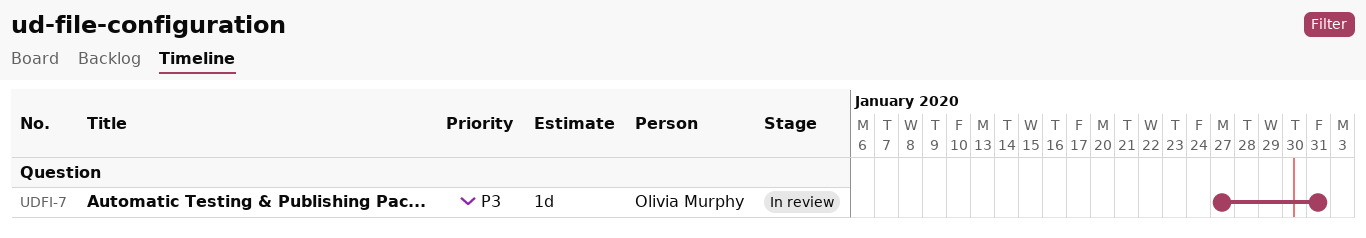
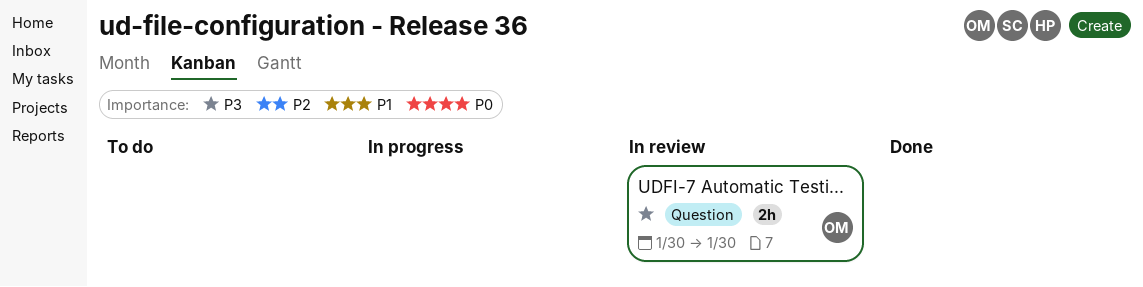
UDFI-7, estimate: 1d -> 2h
UDFI-7, start: Jan 27 -> Jan 30
UDFI-7, due: Jan 31 -> Jan 30

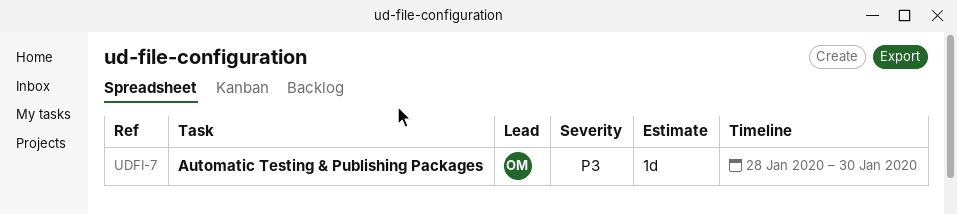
UDFI-7, estimate: 2h -> 1d
UDFI-7, start: Jan 30 -> Jan 28

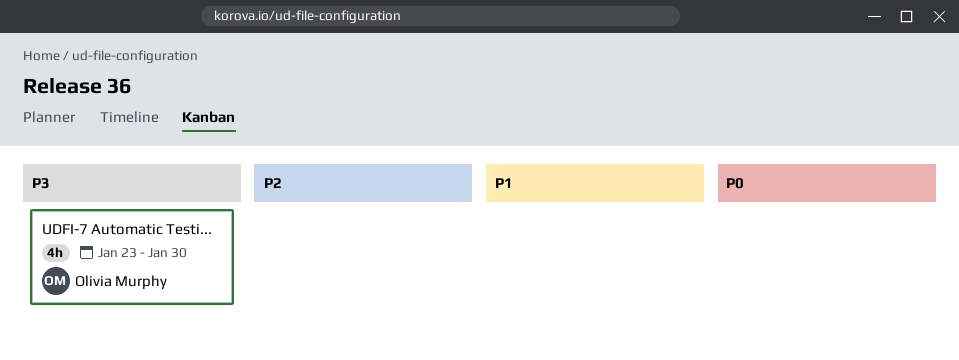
UDFI-7, estimate: 1d -> 4h
UDFI-7, start: Jan 28 -> Jan 23

